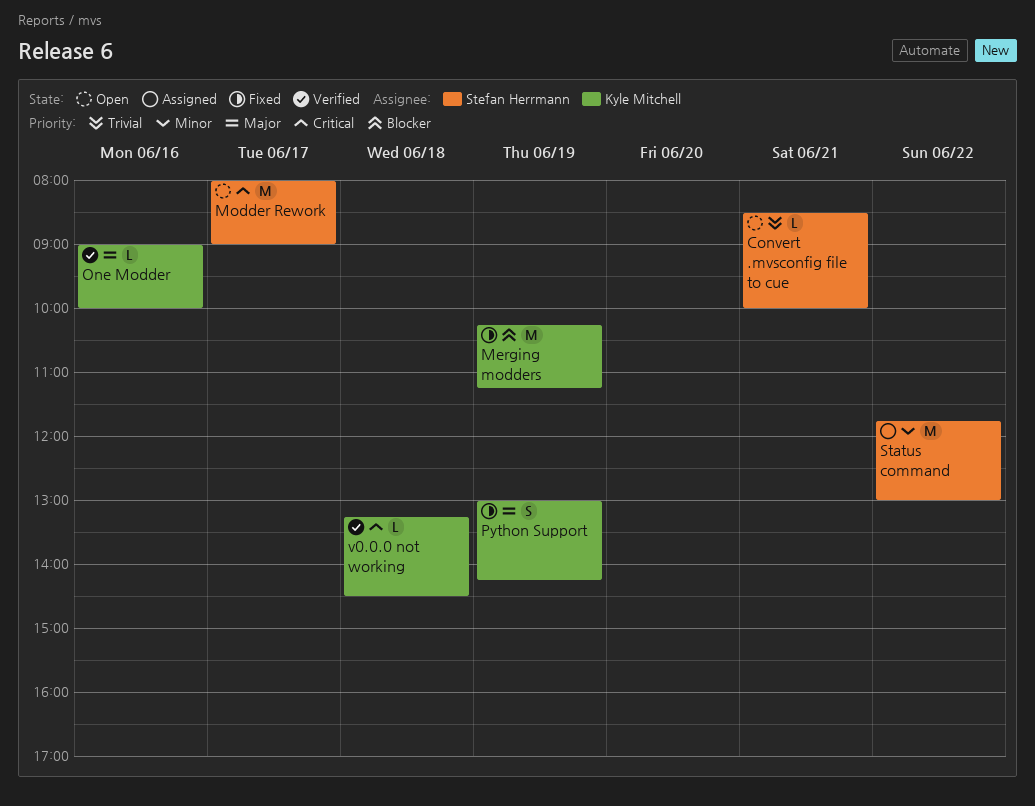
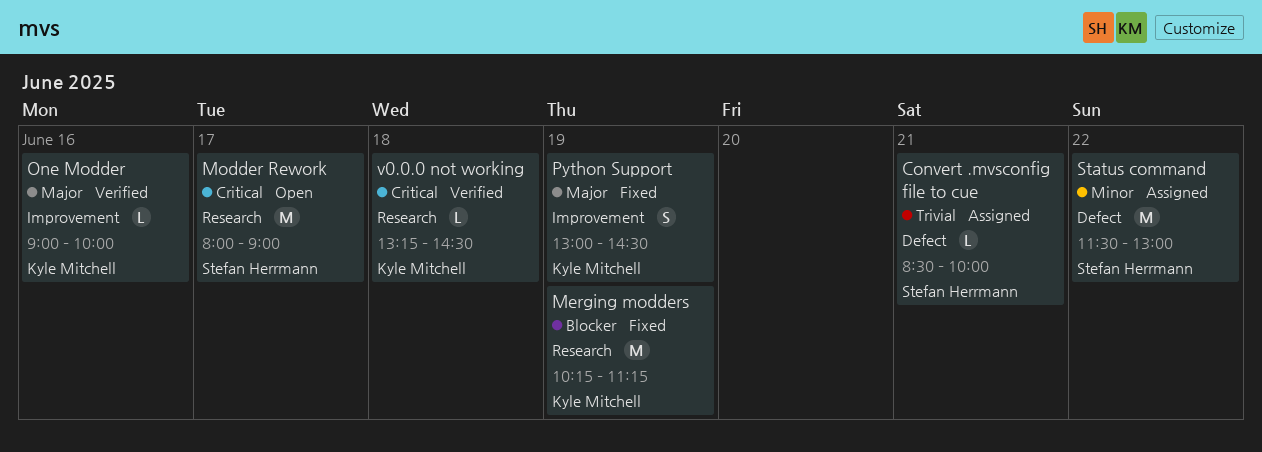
Convert .mvsconfig file to cue, status: Open -> Assigned
Python Support, ends: 14:15 -> 14:30
Status command, begins: 11:45 -> 11:30

